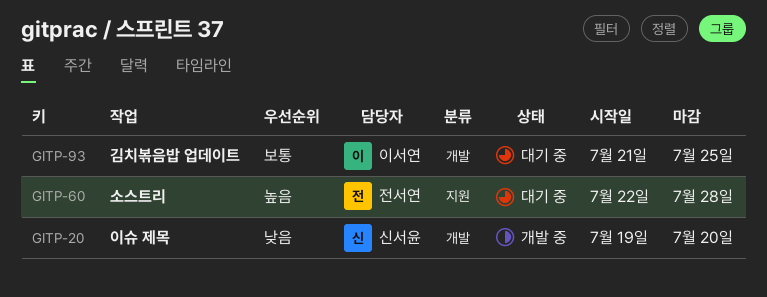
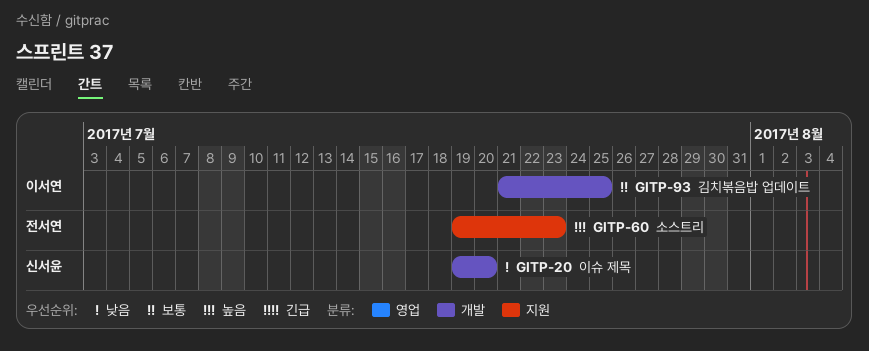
GITP-60, start: Jul 22 -> Jul 19
GITP-60, due: Jul 28 -> Jul 23

